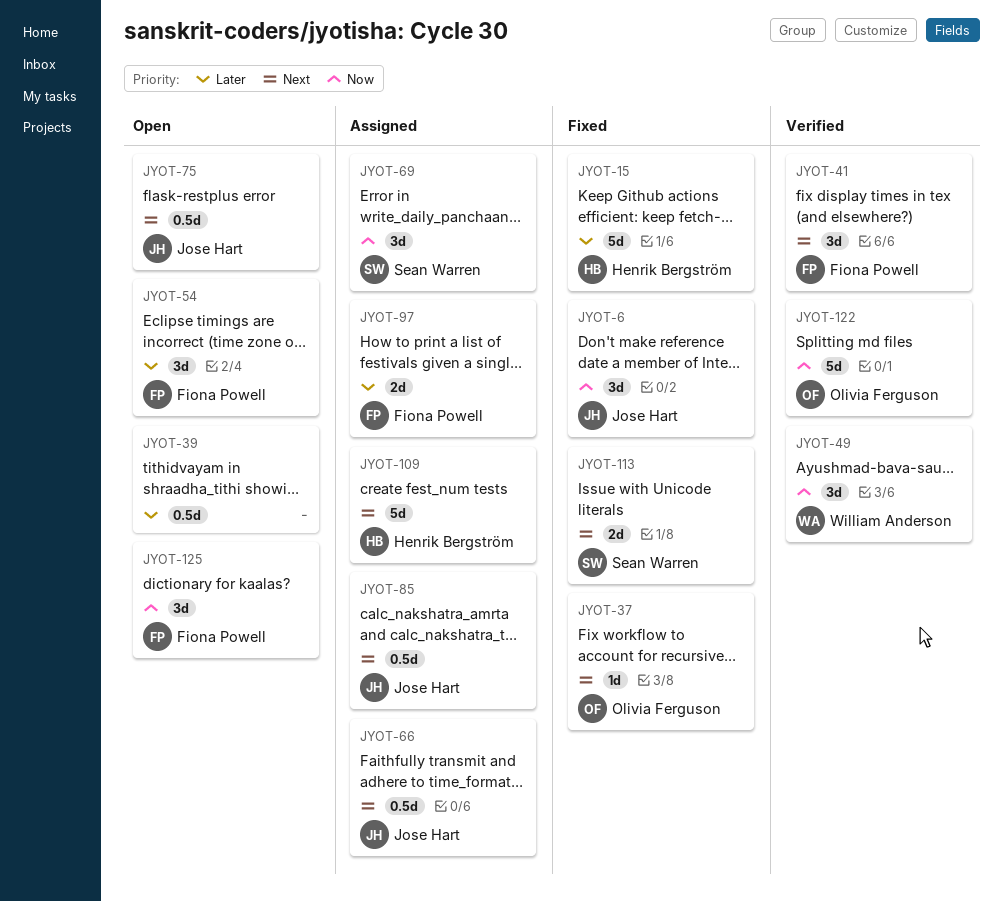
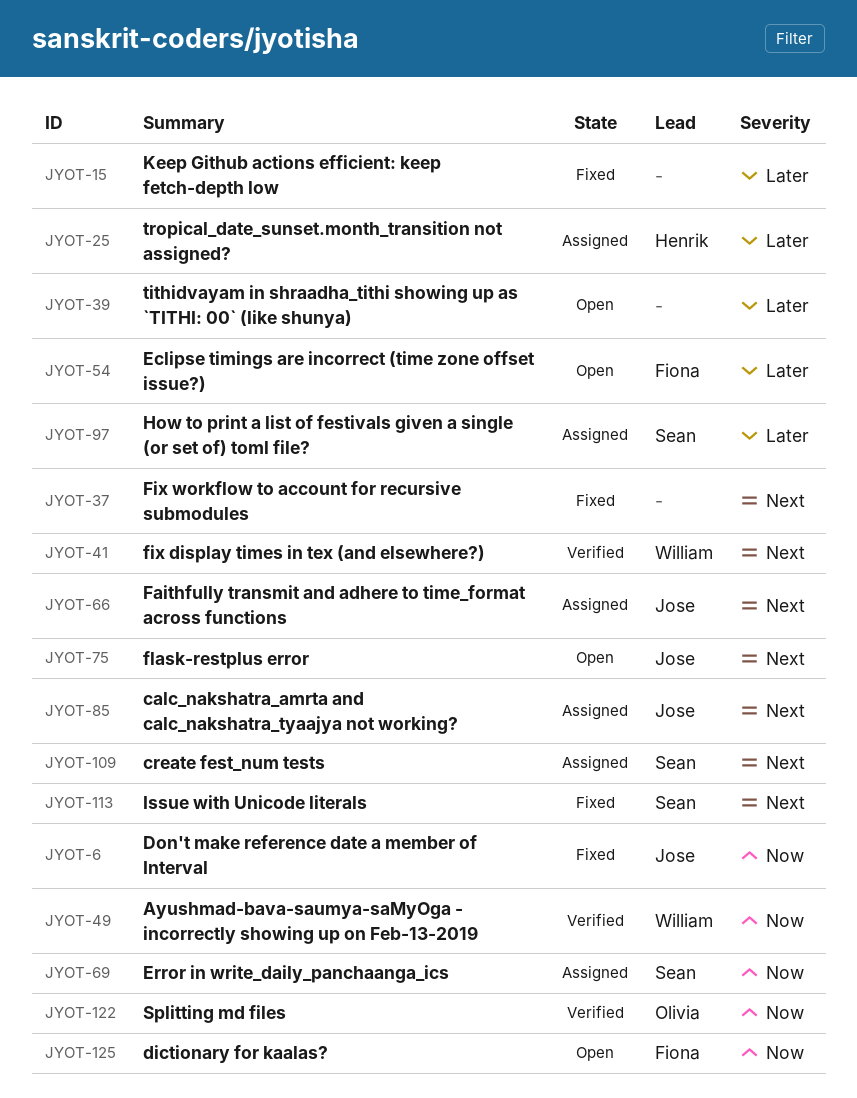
JYOT-15, owner: Henrik Bergström -> none
JYOT-25: none -> present
JYOT-37, owner: Olivia Ferguson -> none
JYOT-41, owner: Fiona Powell -> William Anderson
JYOT-97, owner: Fiona Powell -> Sean Warren
JYOT-109, owner: Henrik Bergström -> Sean Warren

